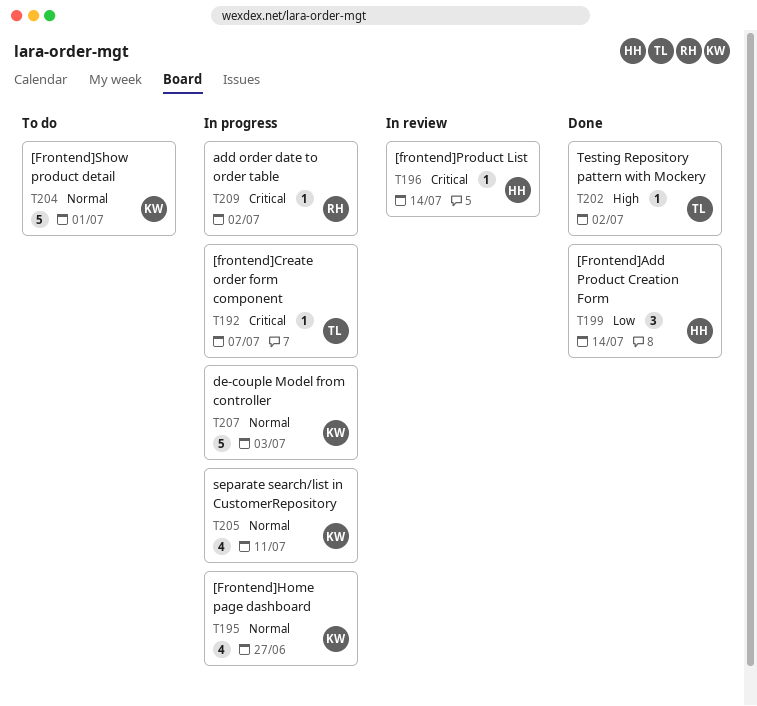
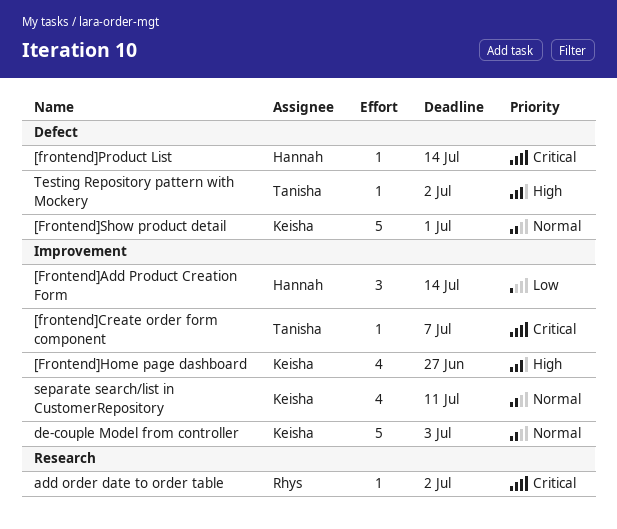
[Frontend]Home page dashboard, priority: Normal -> High

